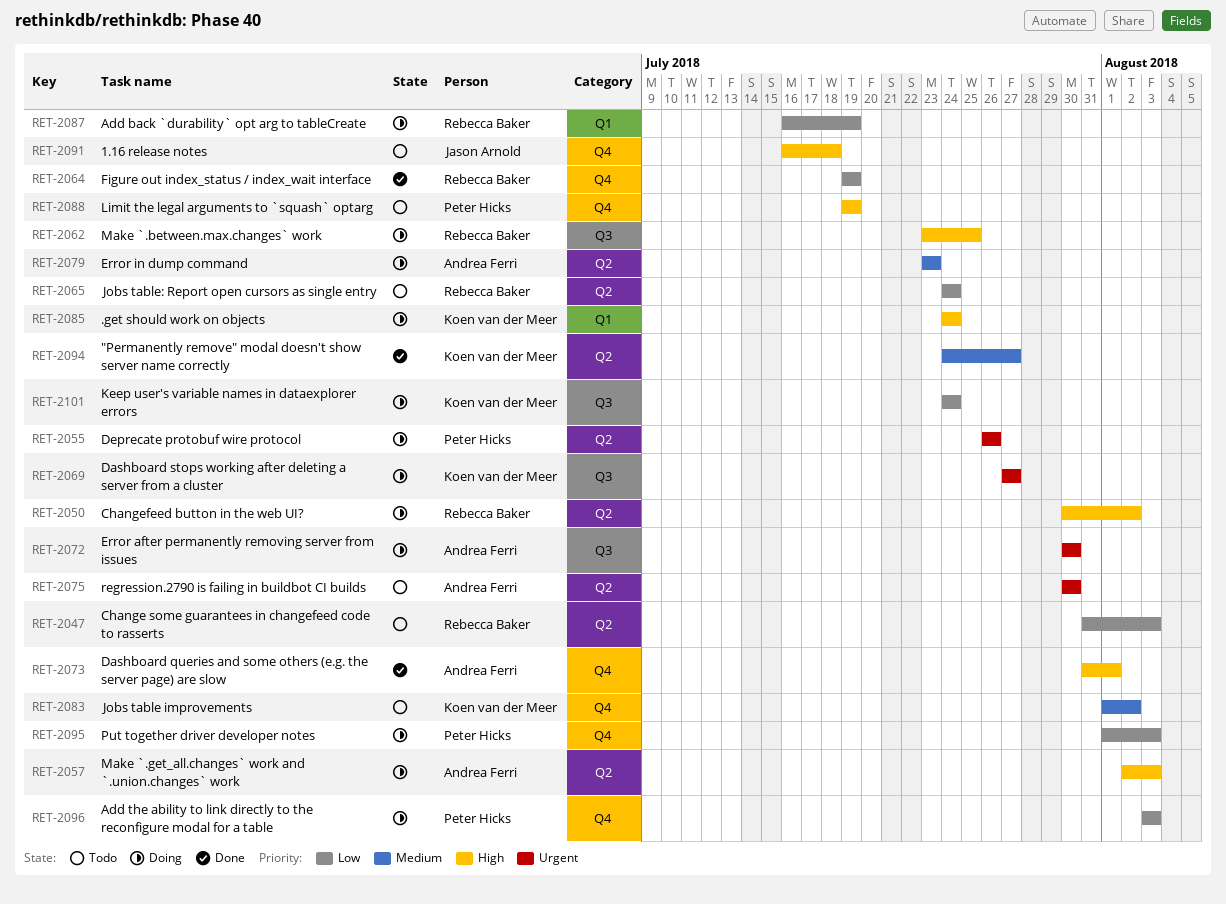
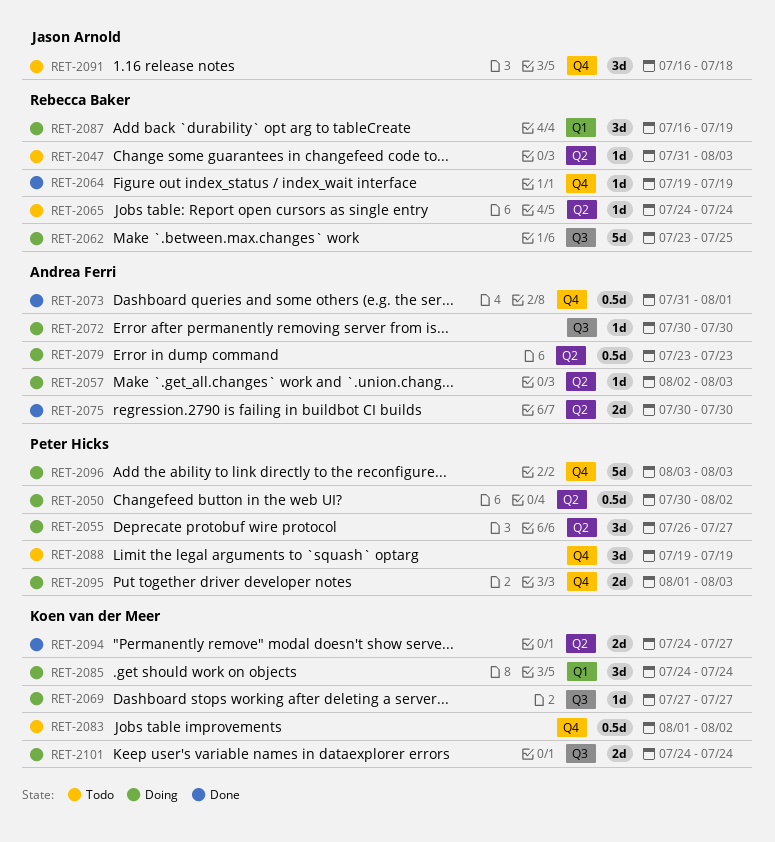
RET-2050, owner: Rebecca Baker -> Peter Hicks
RET-2055, due: Jul 26 -> Jul 27
RET-2075, status: Todo -> Done

